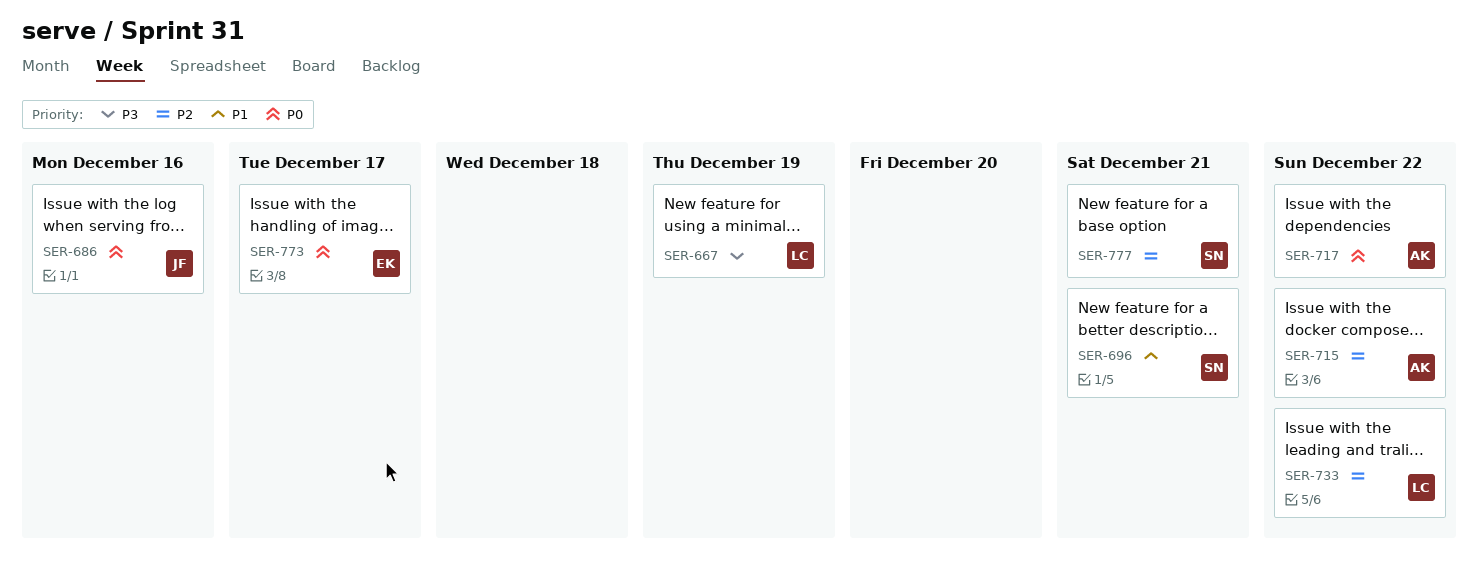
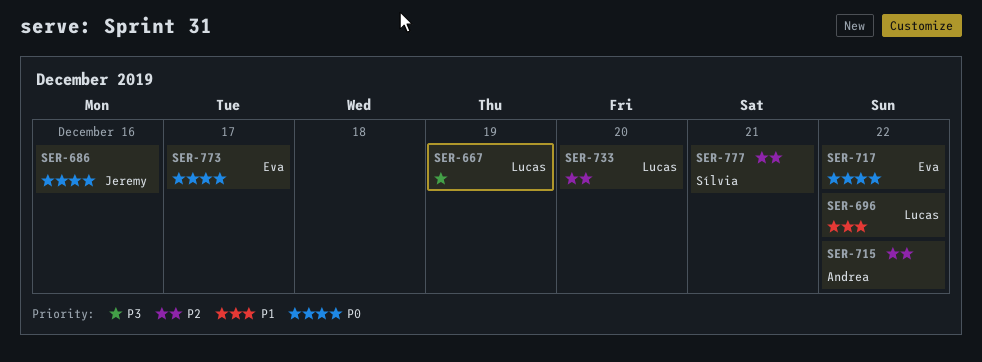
SER-696, owner: Sílvia -> Lucas
SER-696, due: Dec 21 -> Dec 22
SER-717, owner: Andrea -> Eva
SER-733, due: Dec 22 -> Dec 20

